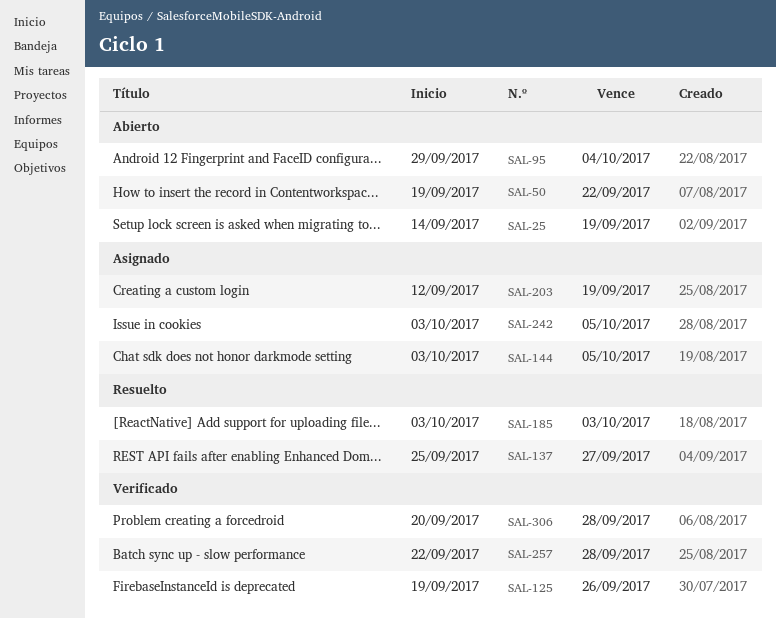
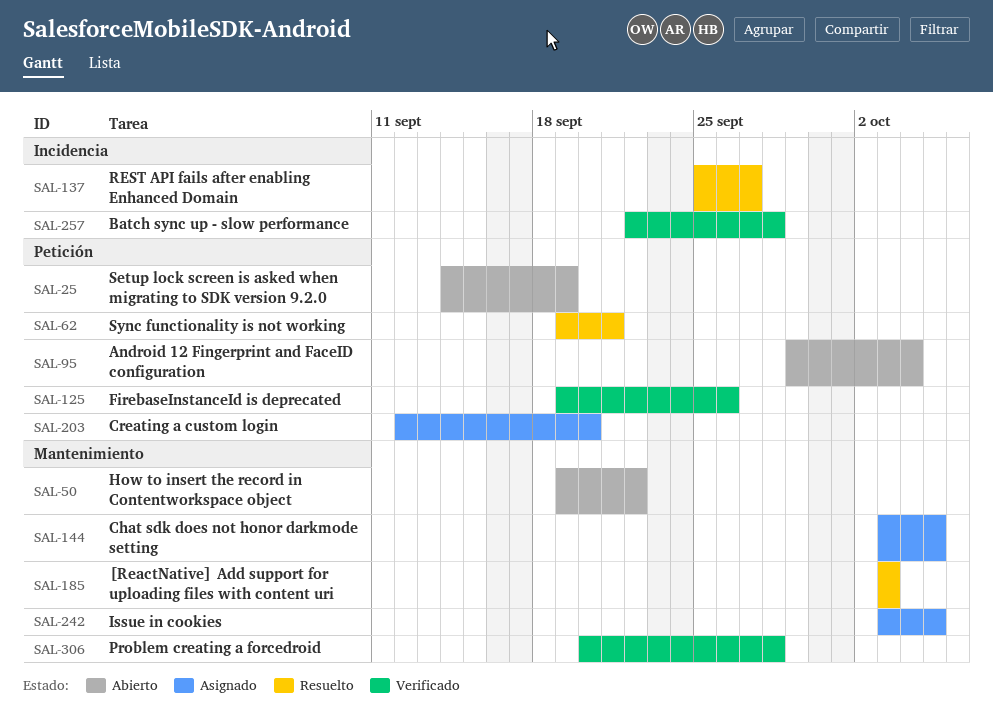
SAL-62: none -> present
SAL-203, due: Sep 19 -> Sep 20

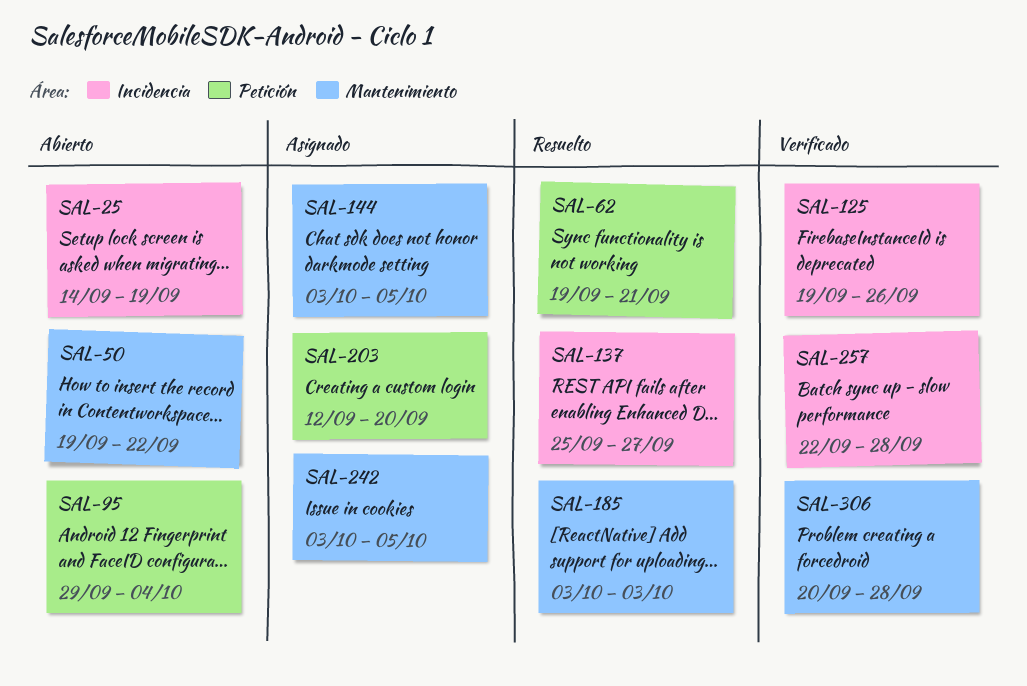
SAL-25, label: Petición -> Incidencia
SAL-125, label: Petición -> Incidencia

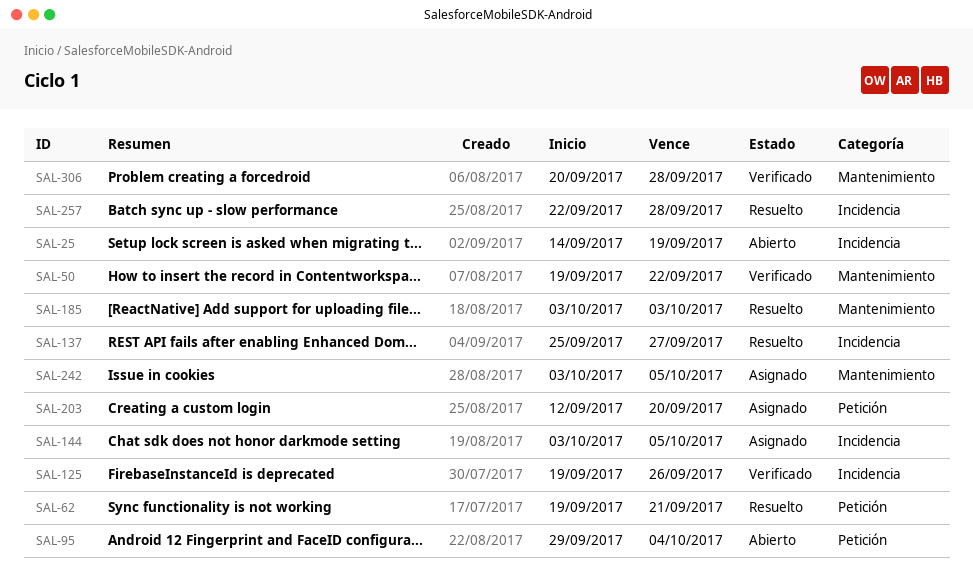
SAL-50, status: Abierto -> Verificado
SAL-144, label: Mantenimiento -> Incidencia
SAL-257, status: Verificado -> Resuelto

